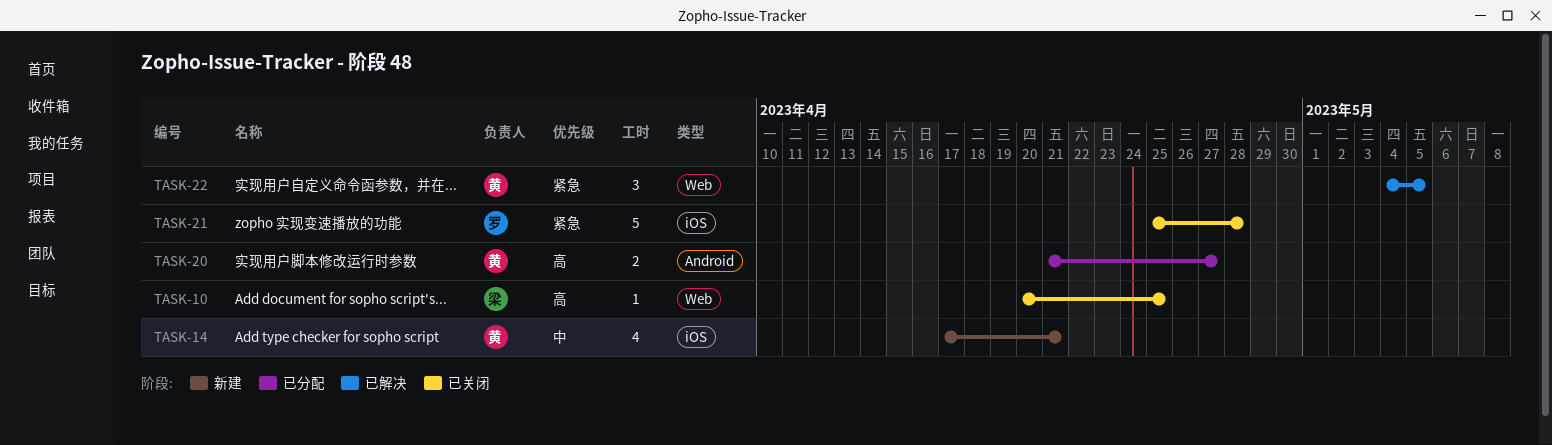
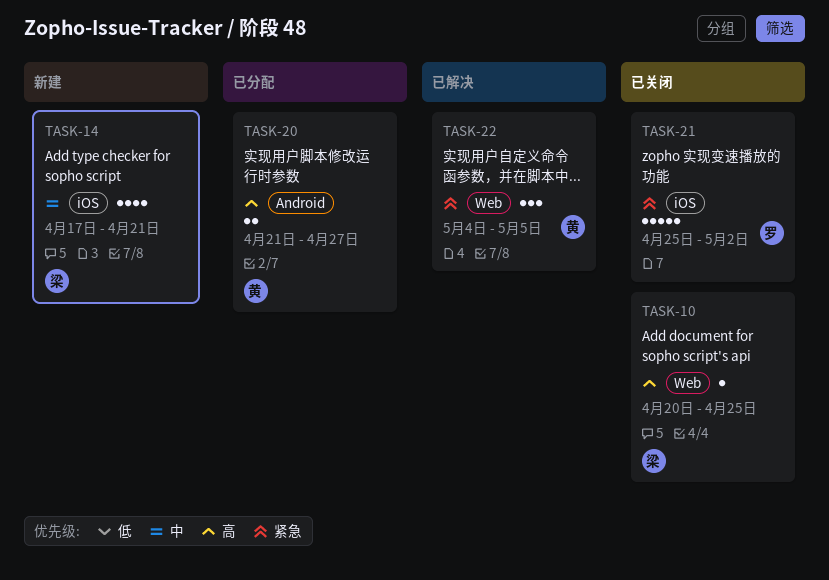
TASK-14, owner: 黄 -> 梁
TASK-21, due: Apr 28 -> May 2

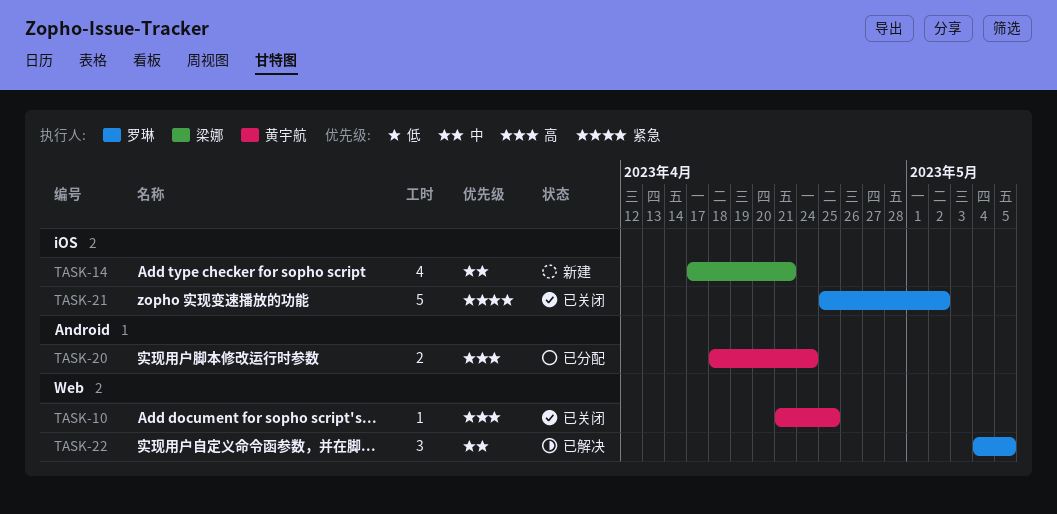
TASK-10, owner: 梁娜 -> 黄宇航
TASK-10, start: Apr 20 -> Apr 21
TASK-20, start: Apr 21 -> Apr 18
TASK-20, due: Apr 27 -> Apr 24
TASK-22, owner: 黄宇航 -> 罗琳
TASK-22, priority: 紧急 -> 中

